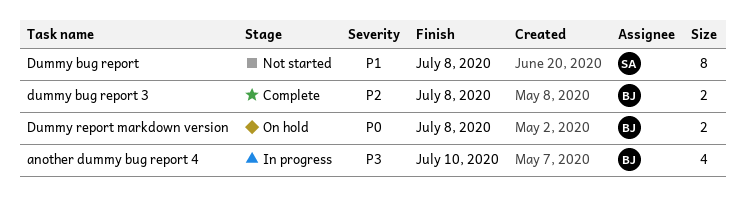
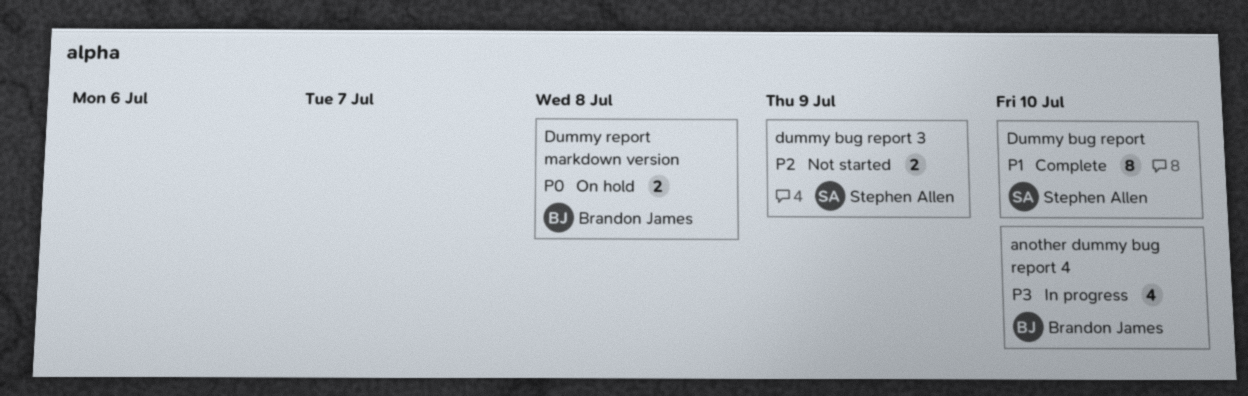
Dummy bug report, status: Not started -> Complete
Dummy bug report, due: Jul 8 -> Jul 10
dummy bug report 3, status: Complete -> Not started
dummy bug report 3, owner: Brandon James -> Stephen Allen
dummy bug report 3, due: Jul 8 -> Jul 9

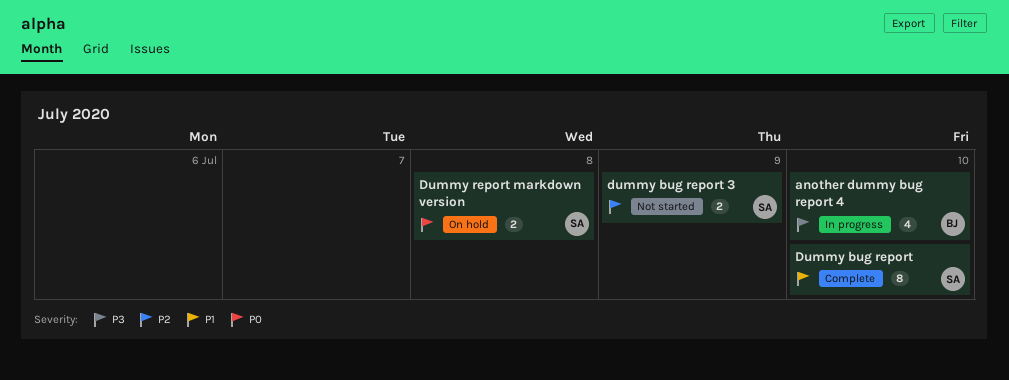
Dummy report markdown version, owner: Brandon James -> Stephen Allen

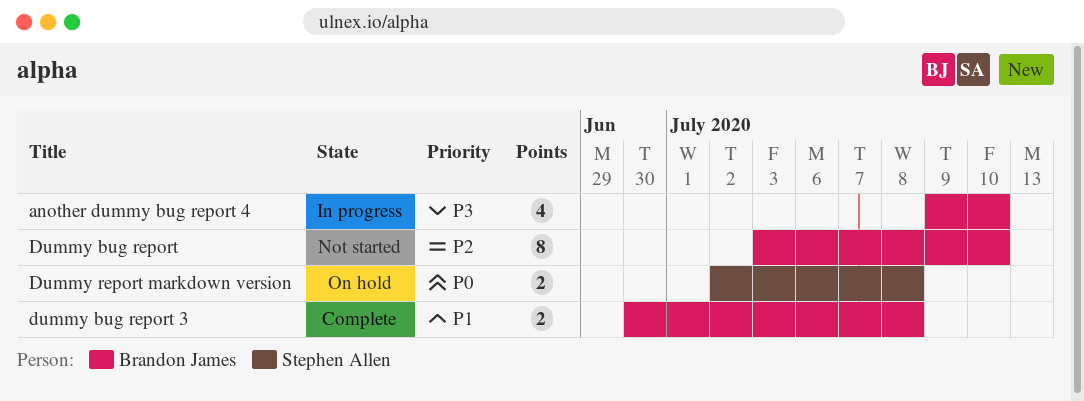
Dummy bug report, status: Complete -> Not started
Dummy bug report, owner: Stephen Allen -> Brandon James
Dummy bug report, priority: P1 -> P2
dummy bug report 3, status: Not started -> Complete
dummy bug report 3, owner: Stephen Allen -> Brandon James
dummy bug report 3, priority: P2 -> P1
dummy bug report 3, due: Jul 9 -> Jul 8

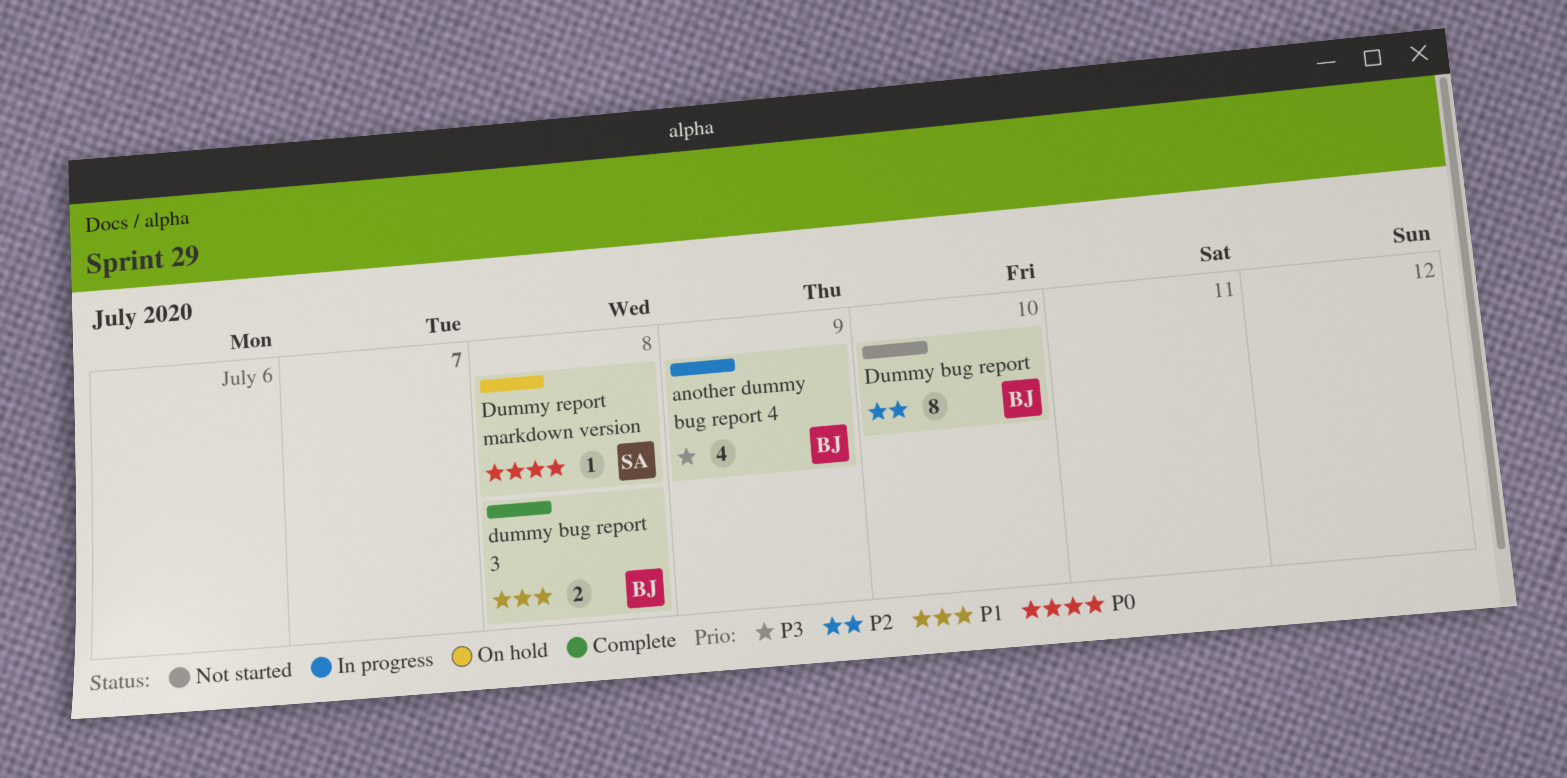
another dummy bug report 4, due: Jul 10 -> Jul 9
Dummy report markdown version, estimate: 2 -> 1

